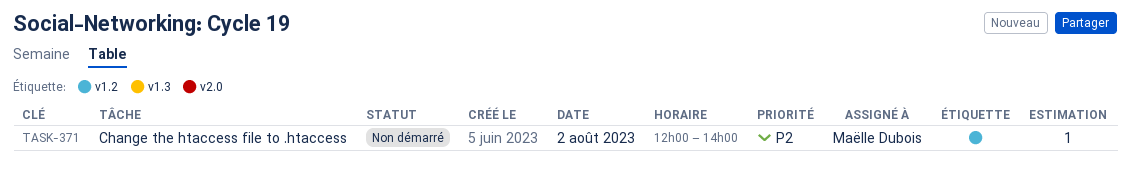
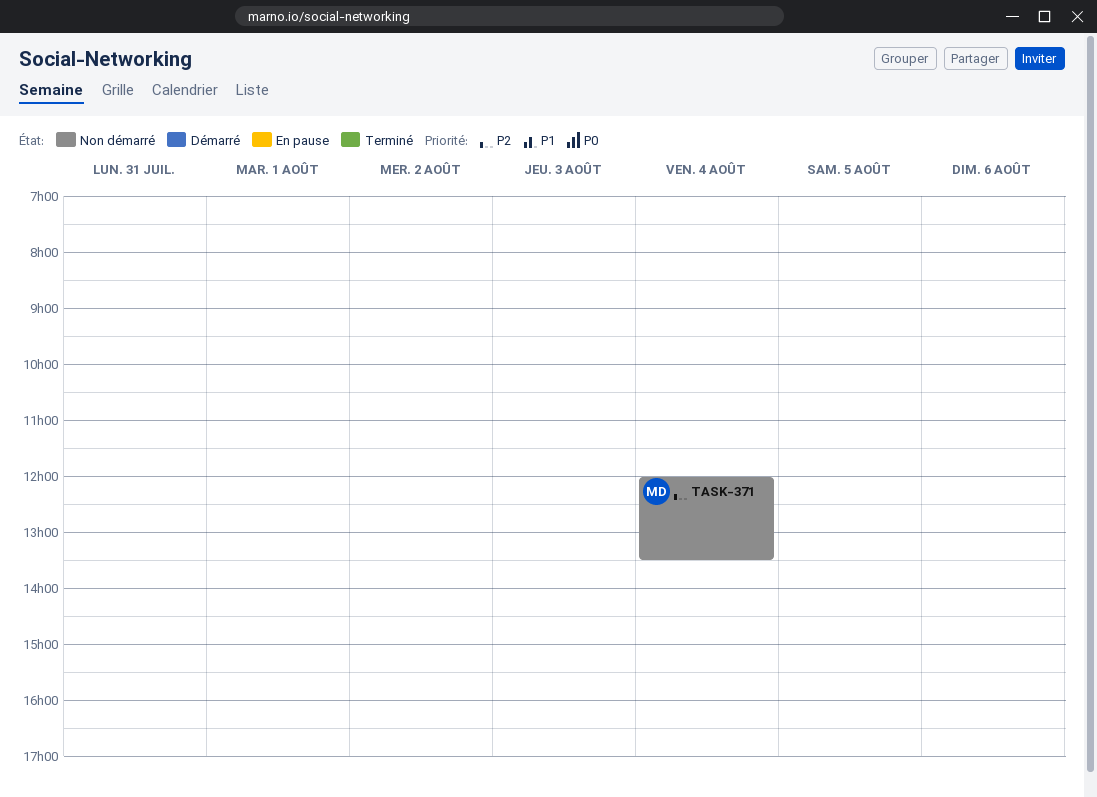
TASK-371, day: Aug 2 -> Aug 4
TASK-371, ends: 14:00 -> 13:30

